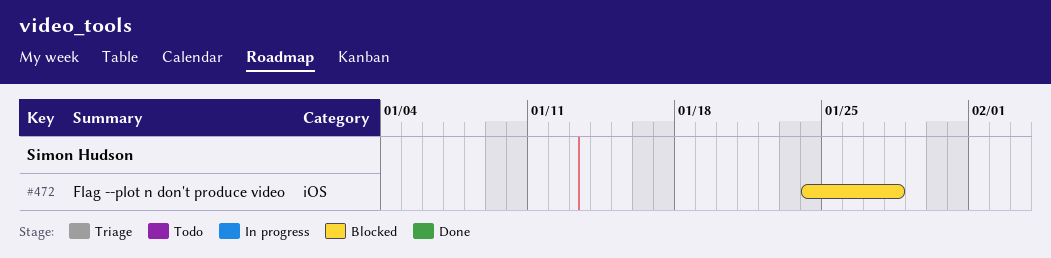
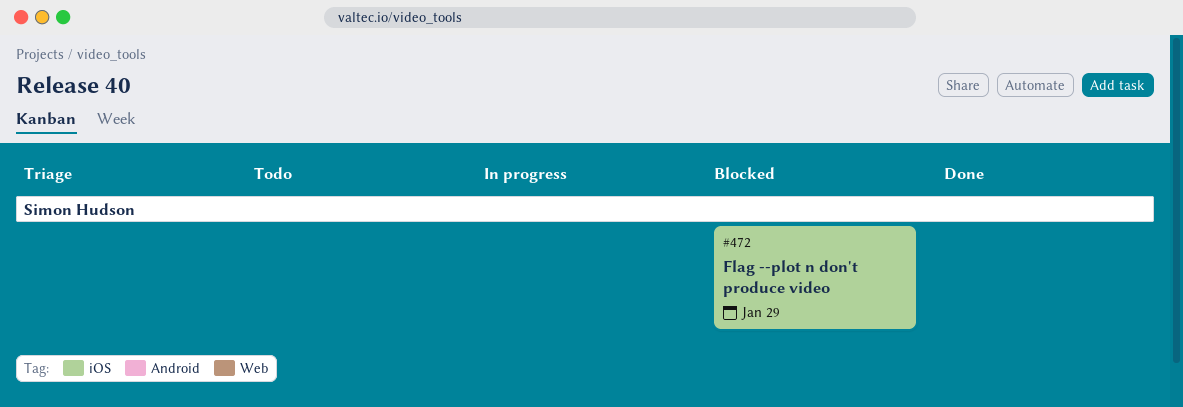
#472, due: Jan 28 -> Jan 29

